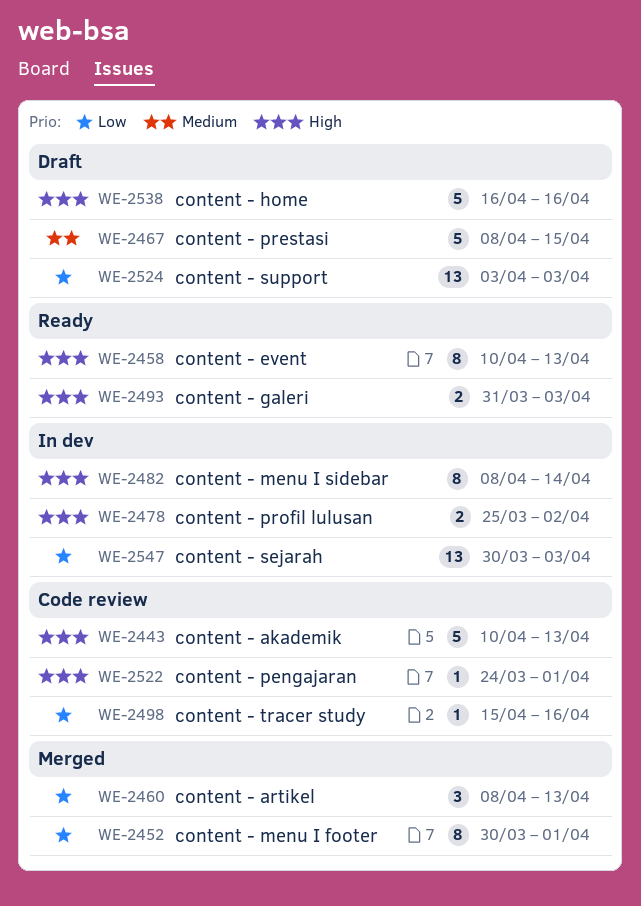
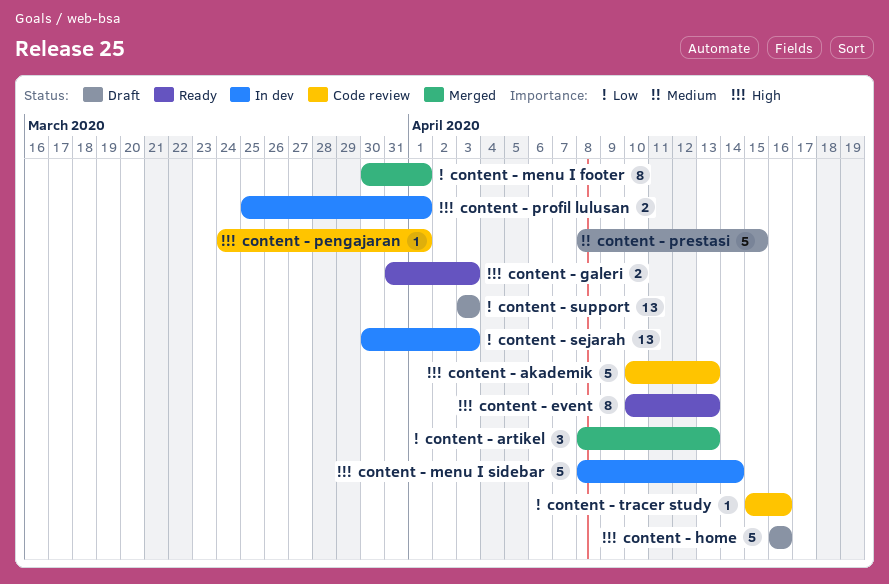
content - menu I sidebar, estimate: 8 -> 5
content - profil lulusan, due: Apr 2 -> Apr 1

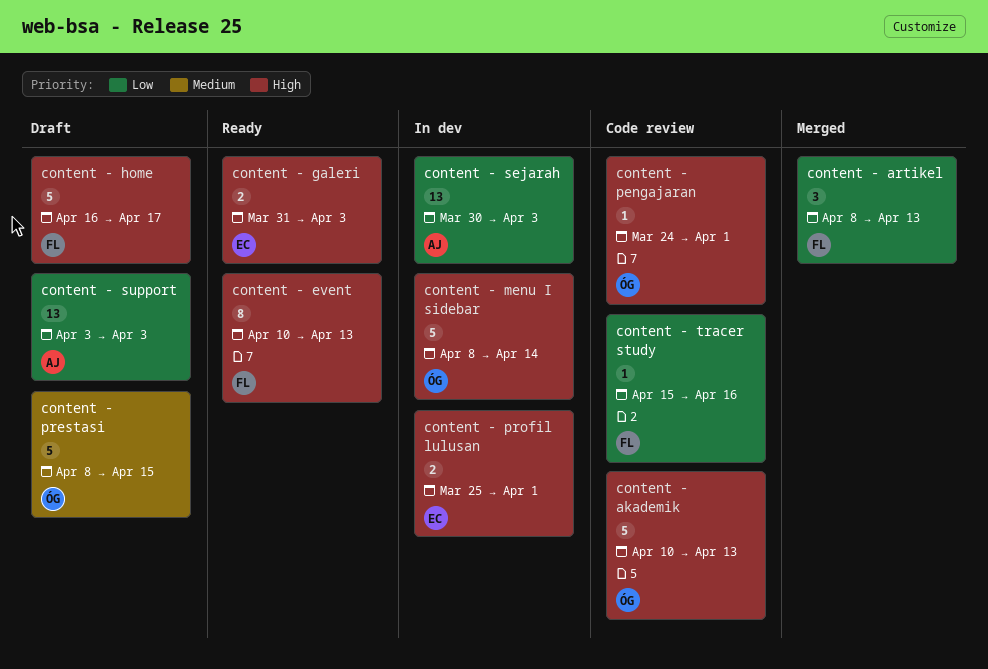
content - home, due: Apr 16 -> Apr 17
content - menu I footer: present -> none

